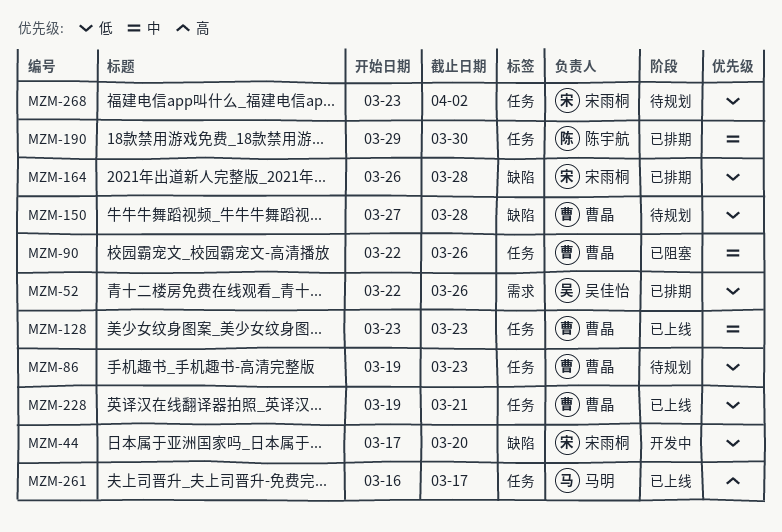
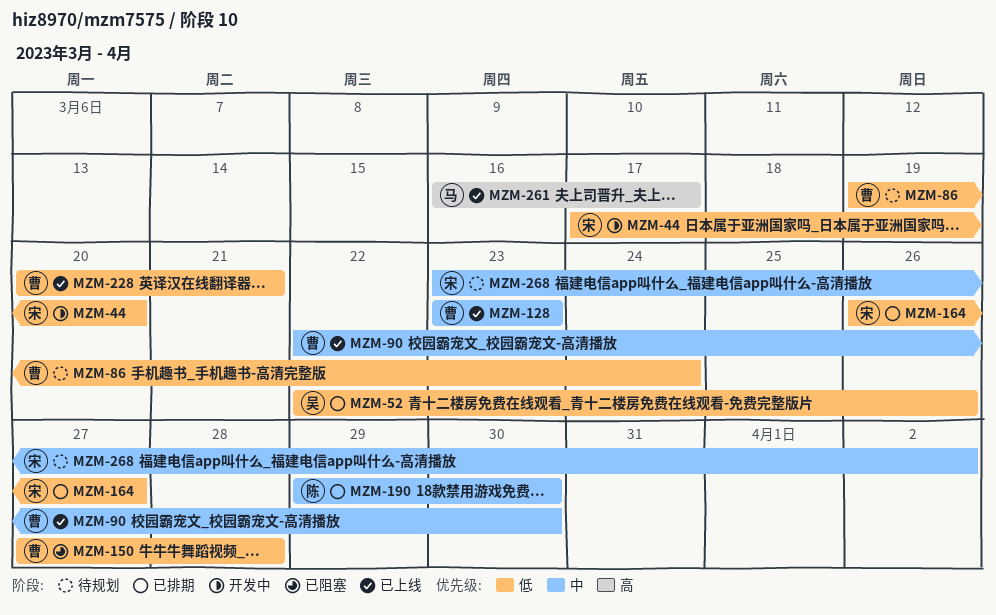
MZM-86, due: Mar 23 -> Mar 24
MZM-90, status: 已阻塞 -> 已上线
MZM-90, due: Mar 26 -> Mar 30
MZM-150, status: 待规划 -> 已阻塞
MZM-164, due: Mar 28 -> Mar 27
MZM-228, start: Mar 19 -> Mar 20
MZM-268, priority: 低 -> 中

